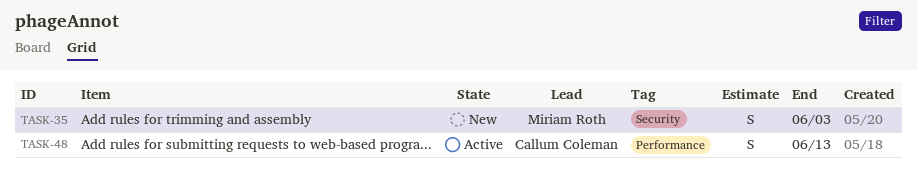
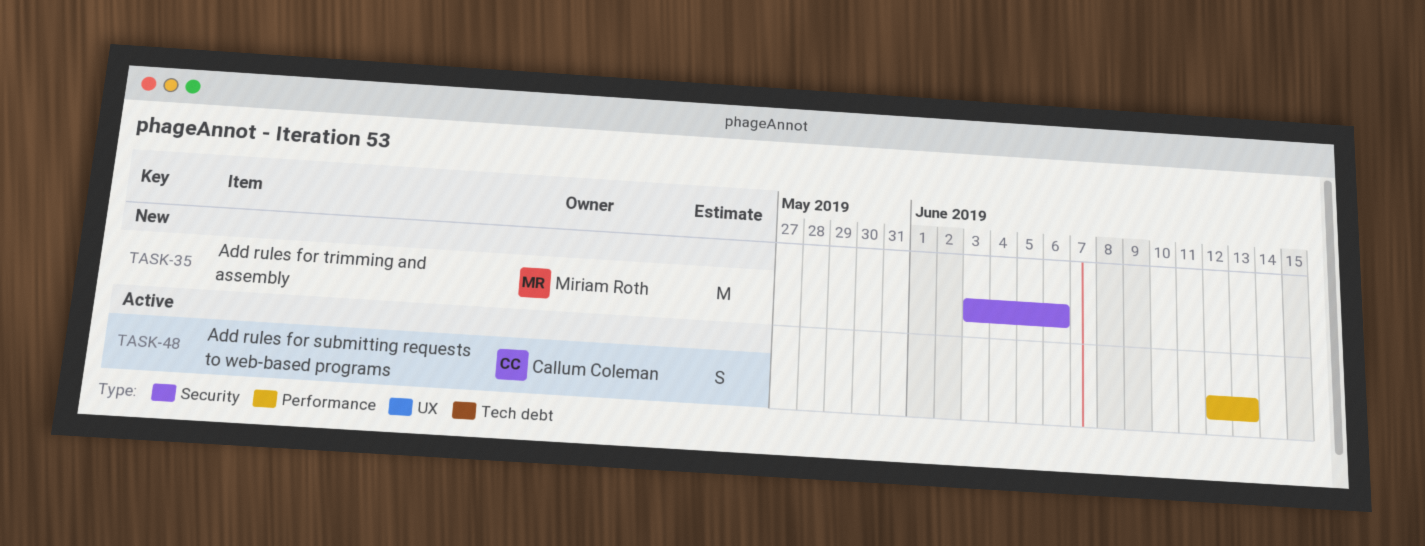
TASK-35, estimate: S -> M
TASK-35, due: Jun 3 -> Jun 6

